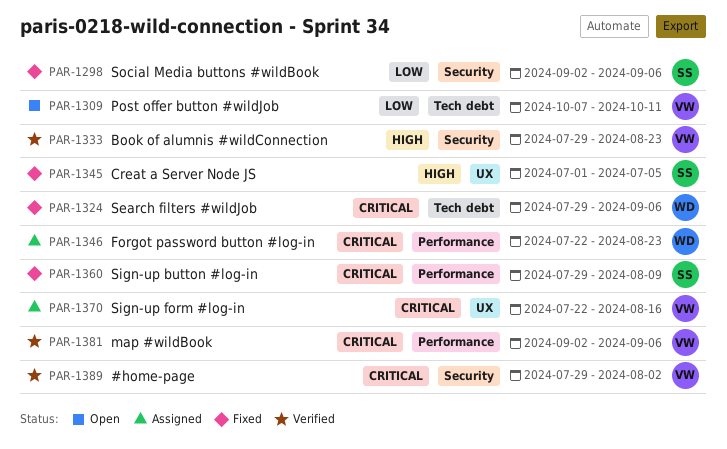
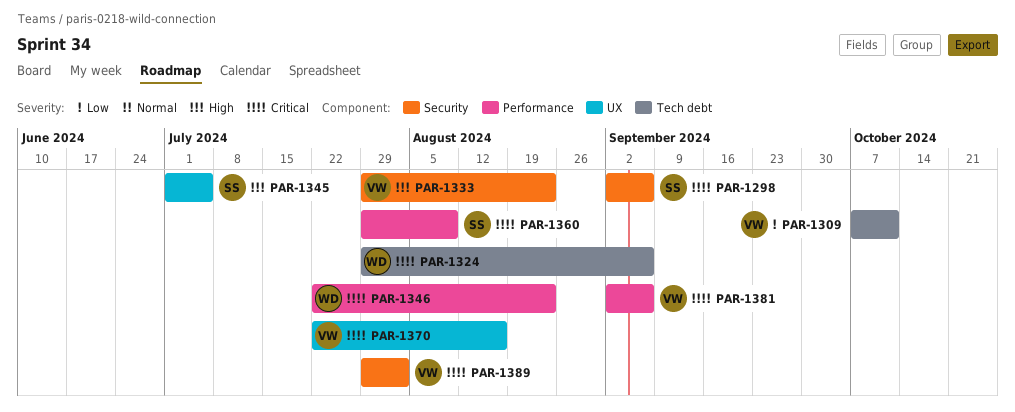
PAR-1298, priority: Low -> Critical

